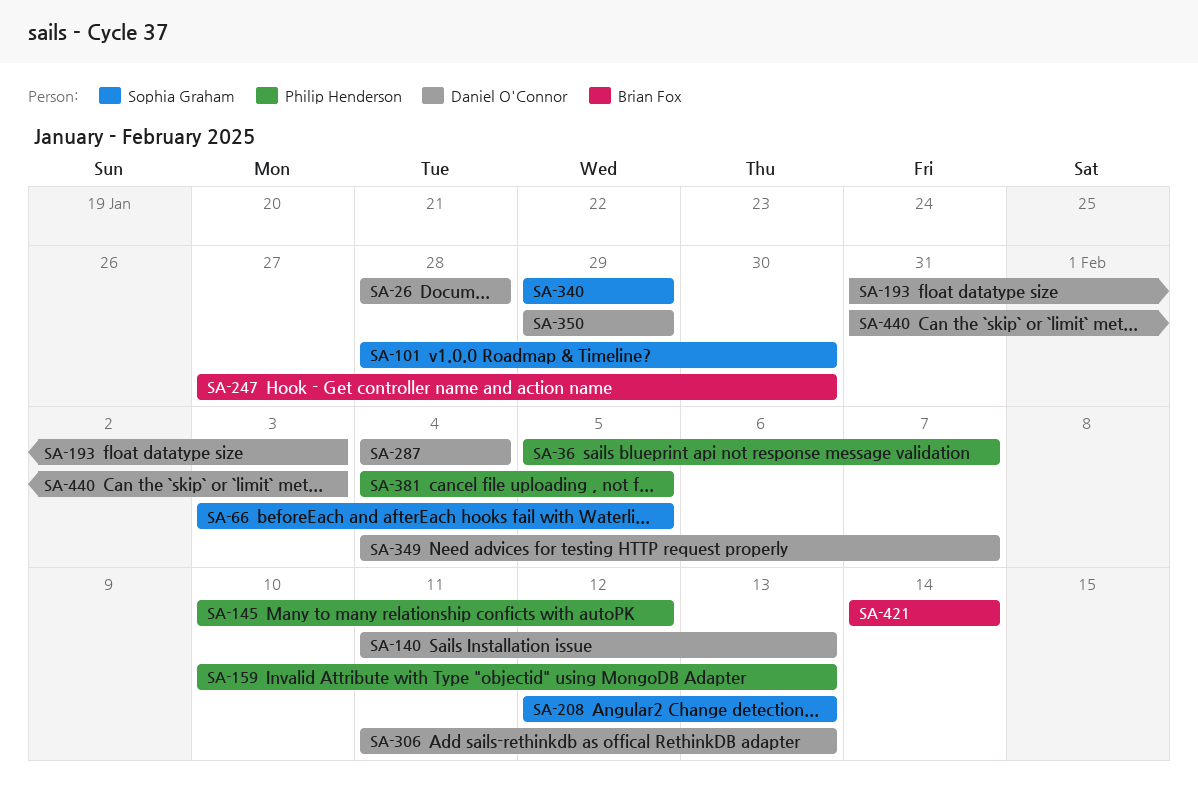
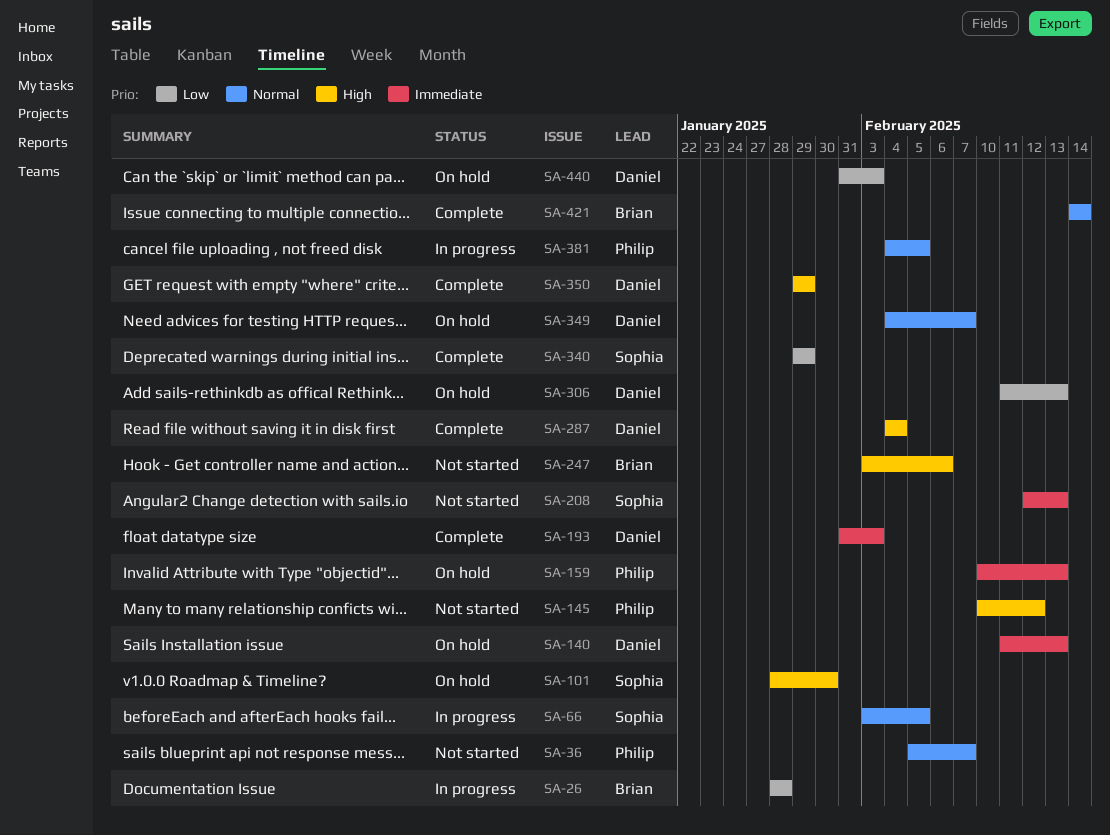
SA-26, owner: Daniel O'Connor -> Brian Fox
SA-247, start: Jan 27 -> Feb 3
SA-247, due: Jan 30 -> Feb 6

